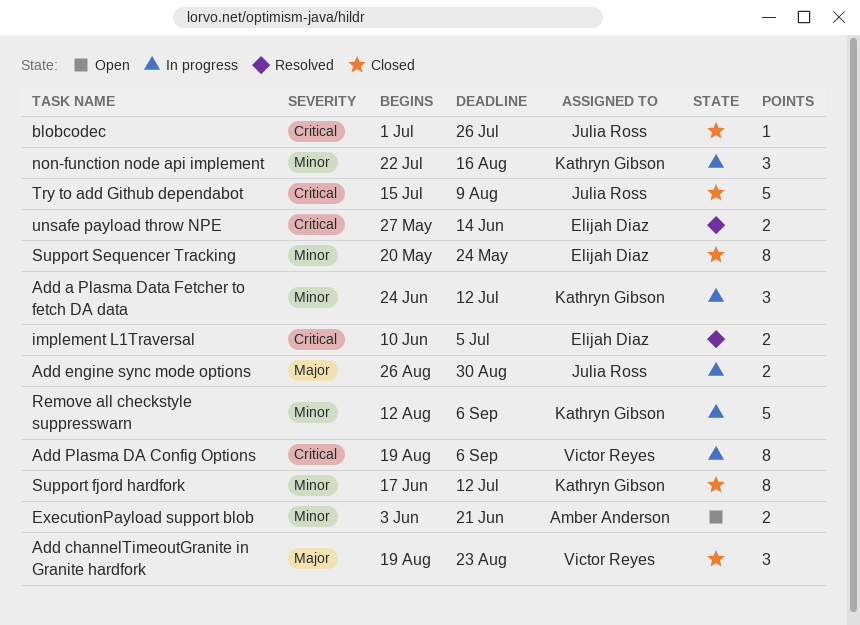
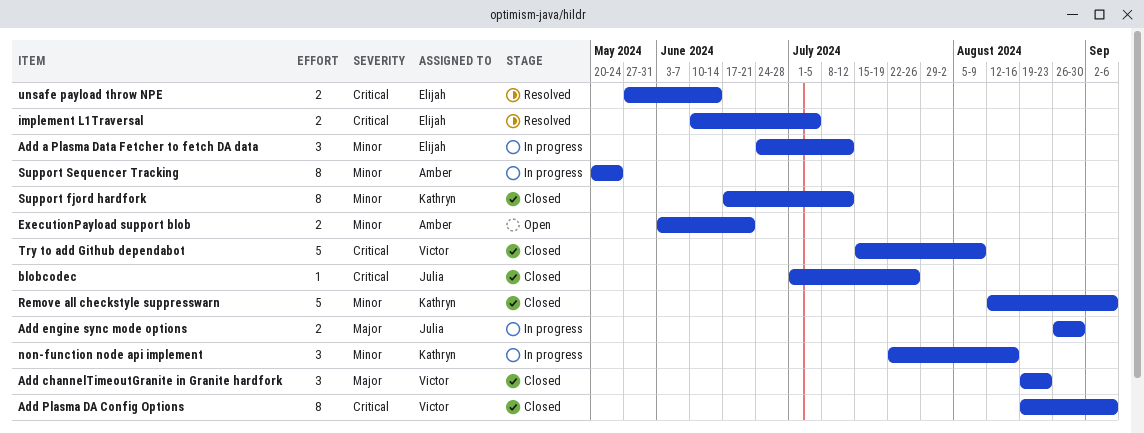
Add a Plasma Data Fetcher to fetch DA data, owner: Kathryn Gibson -> Elijah Diaz
Add Plasma DA Config Options, status: In progress -> Closed
Remove all checkstyle suppresswarn, status: In progress -> Closed
Support Sequencer Tracking, status: Closed -> In progress
Support Sequencer Tracking, owner: Elijah Diaz -> Amber Anderson
Try to add Github dependabot, owner: Julia Ross -> Victor Reyes

